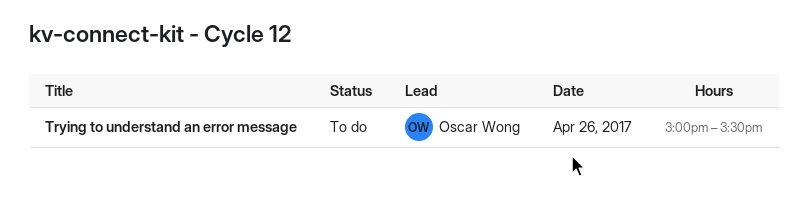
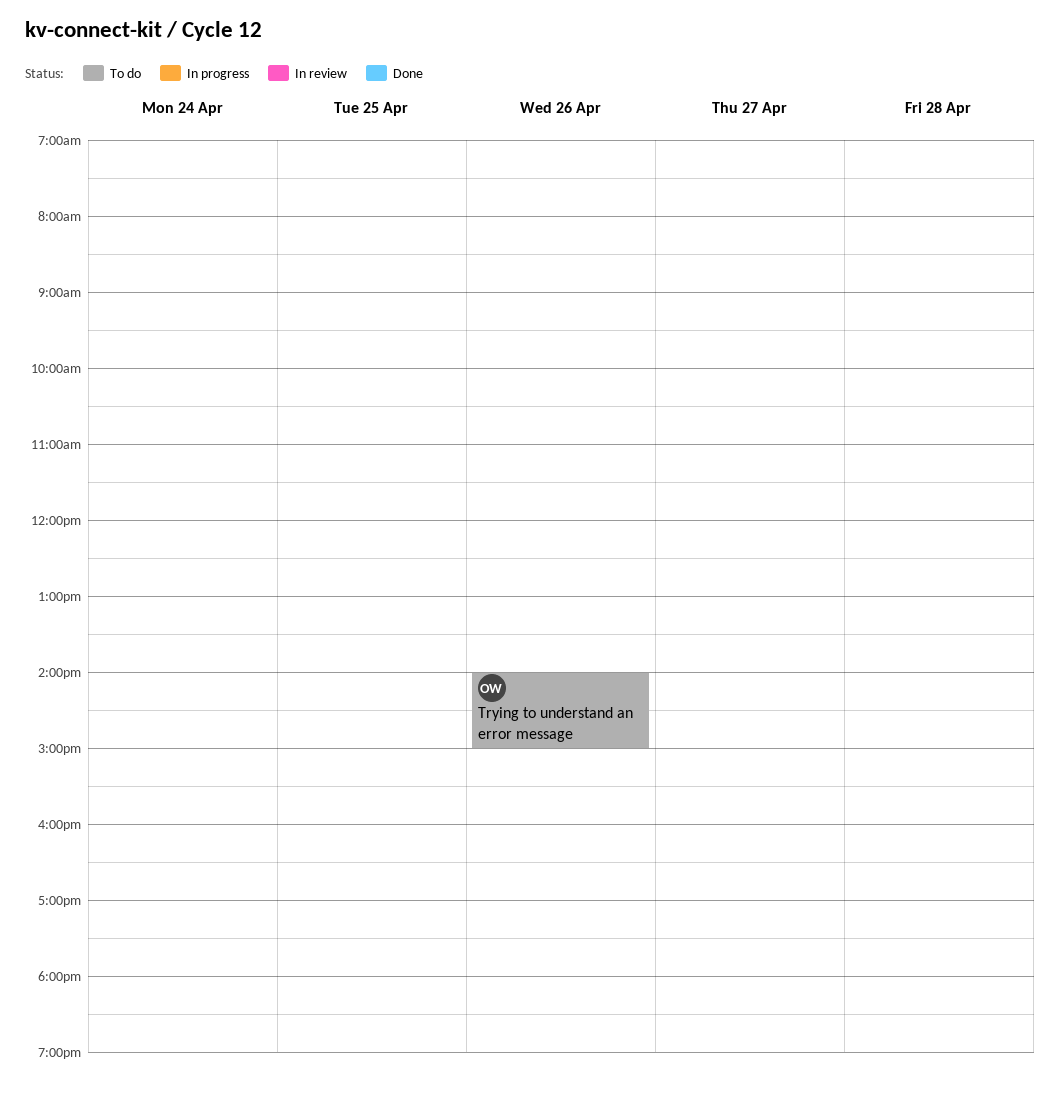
Trying to understand an error message, begins: 15:00 -> 14:00
Trying to understand an error message, ends: 15:30 -> 15:00

